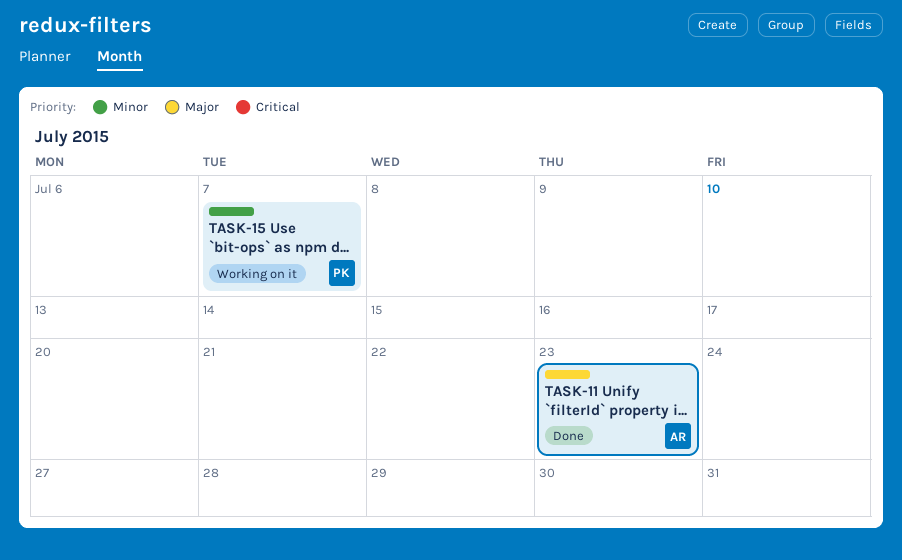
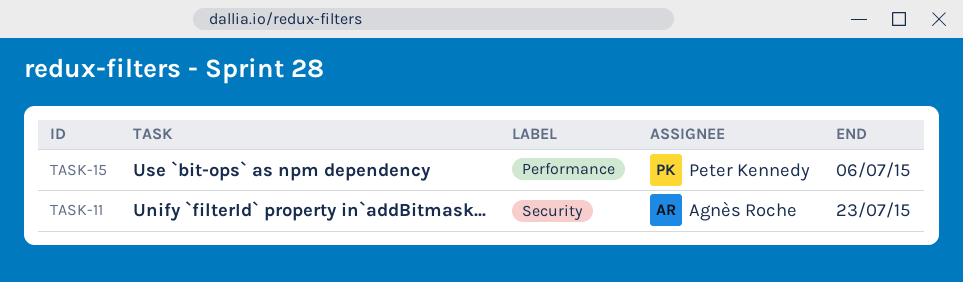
TASK-15, due: Jul 7 -> Jul 6

